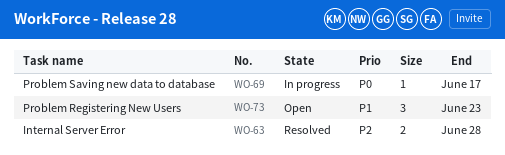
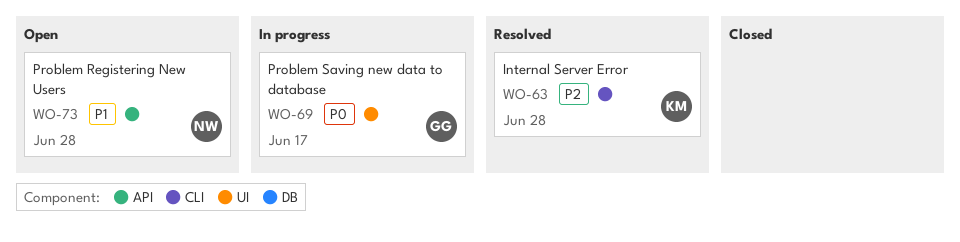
WO-73, due: Jun 23 -> Jun 28

